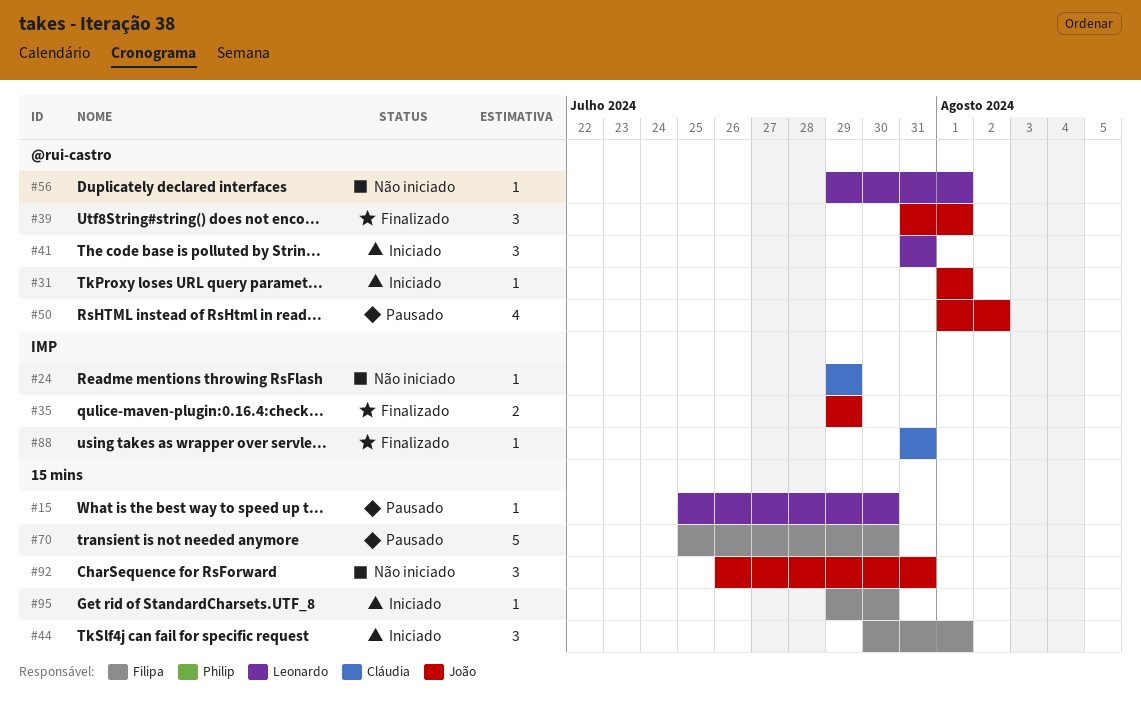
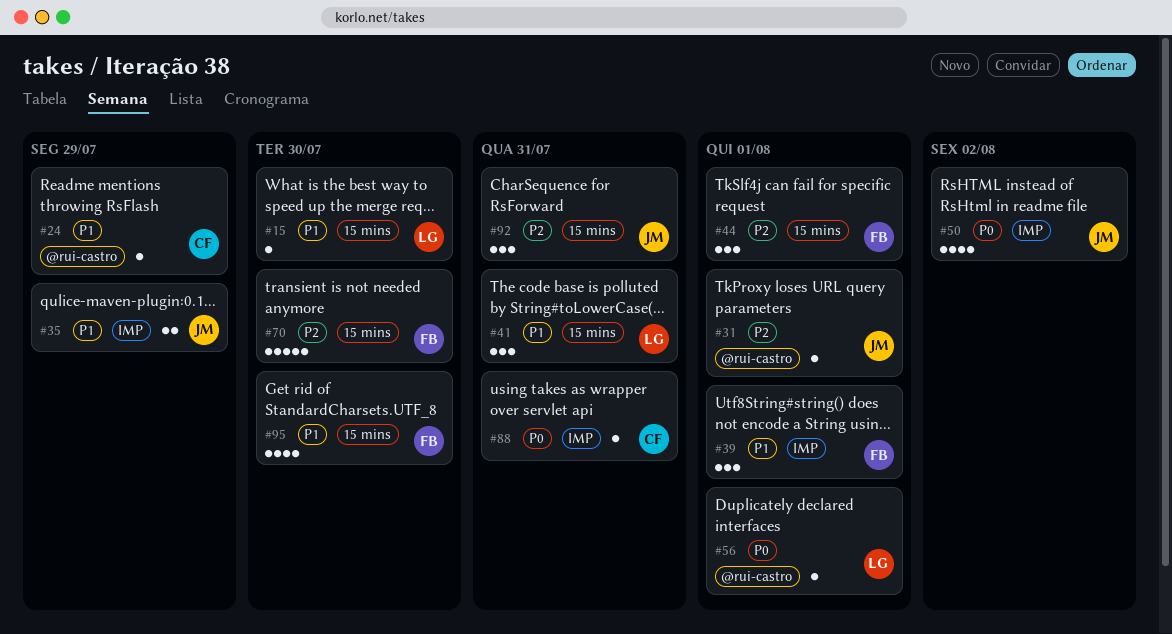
#24, label: IMP -> @rui-castro
#39, owner: João -> Filipa
#39, label: @rui-castro -> IMP
#41, label: @rui-castro -> 15 mins
#50, label: @rui-castro -> IMP
#95, estimate: 1 -> 4

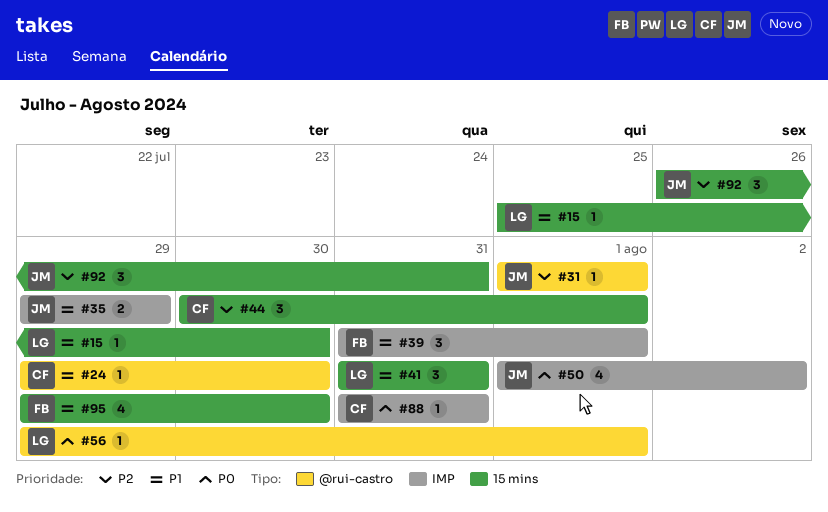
#24, due: Jul 29 -> Jul 30
#44, owner: FB -> CF
#70: present -> none

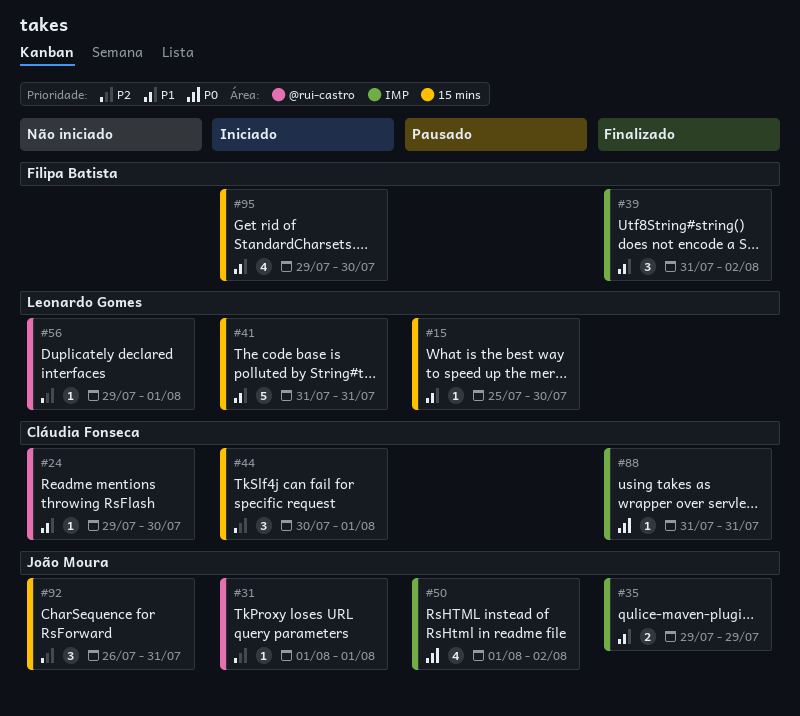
#39, due: Aug 1 -> Aug 2
#41, estimate: 3 -> 5
#56, priority: P0 -> P2

